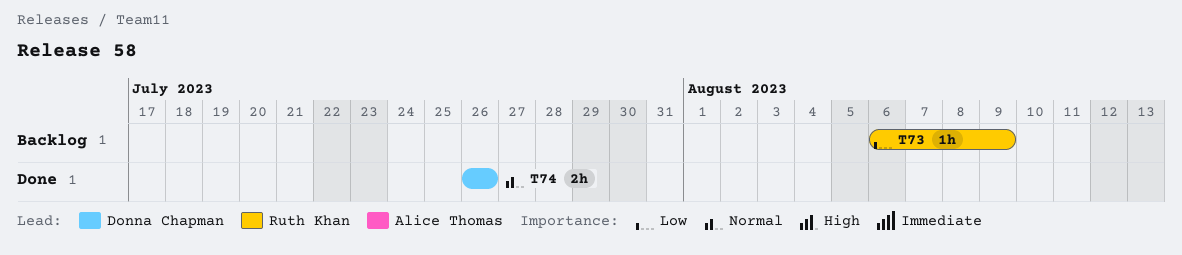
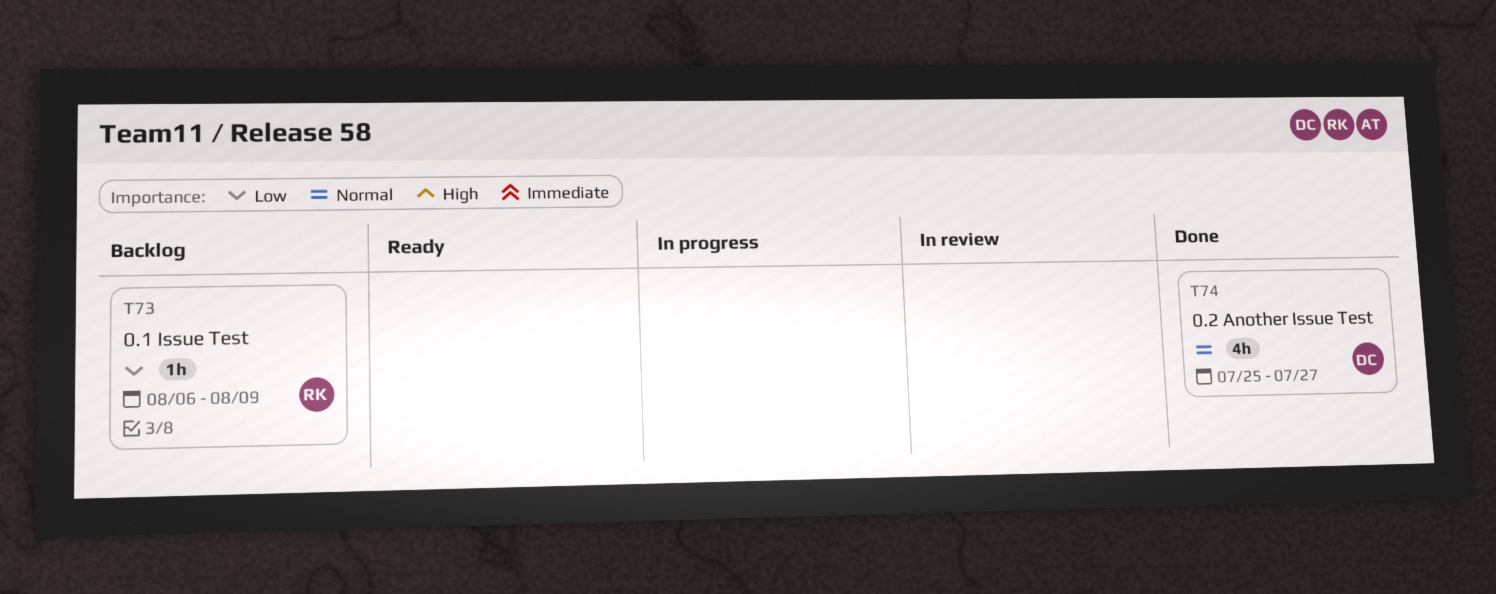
T74, estimate: 2h -> 4h
T74, start: Jul 26 -> Jul 25
T74, due: Jul 26 -> Jul 27

